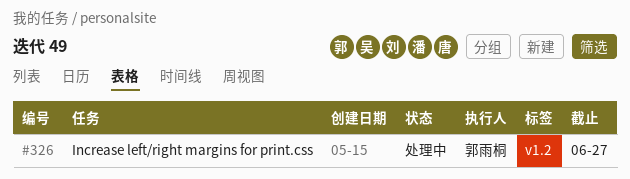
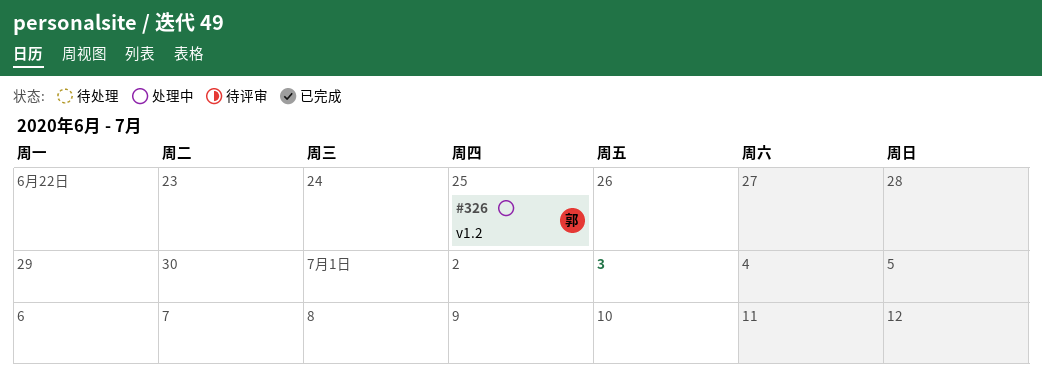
#326, due: Jun 27 -> Jun 25

